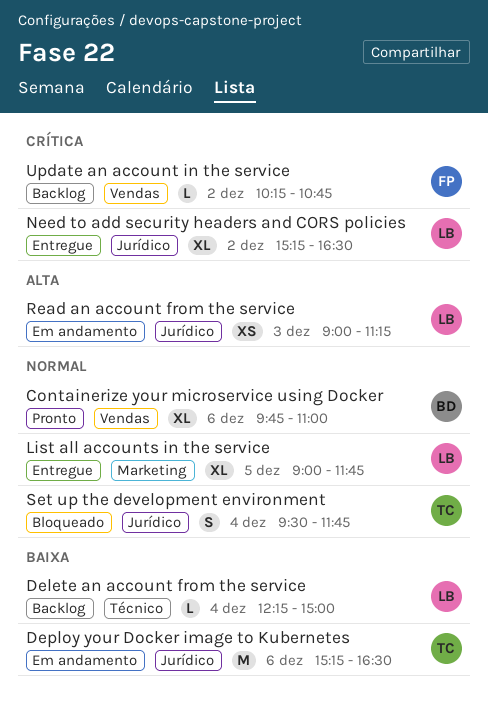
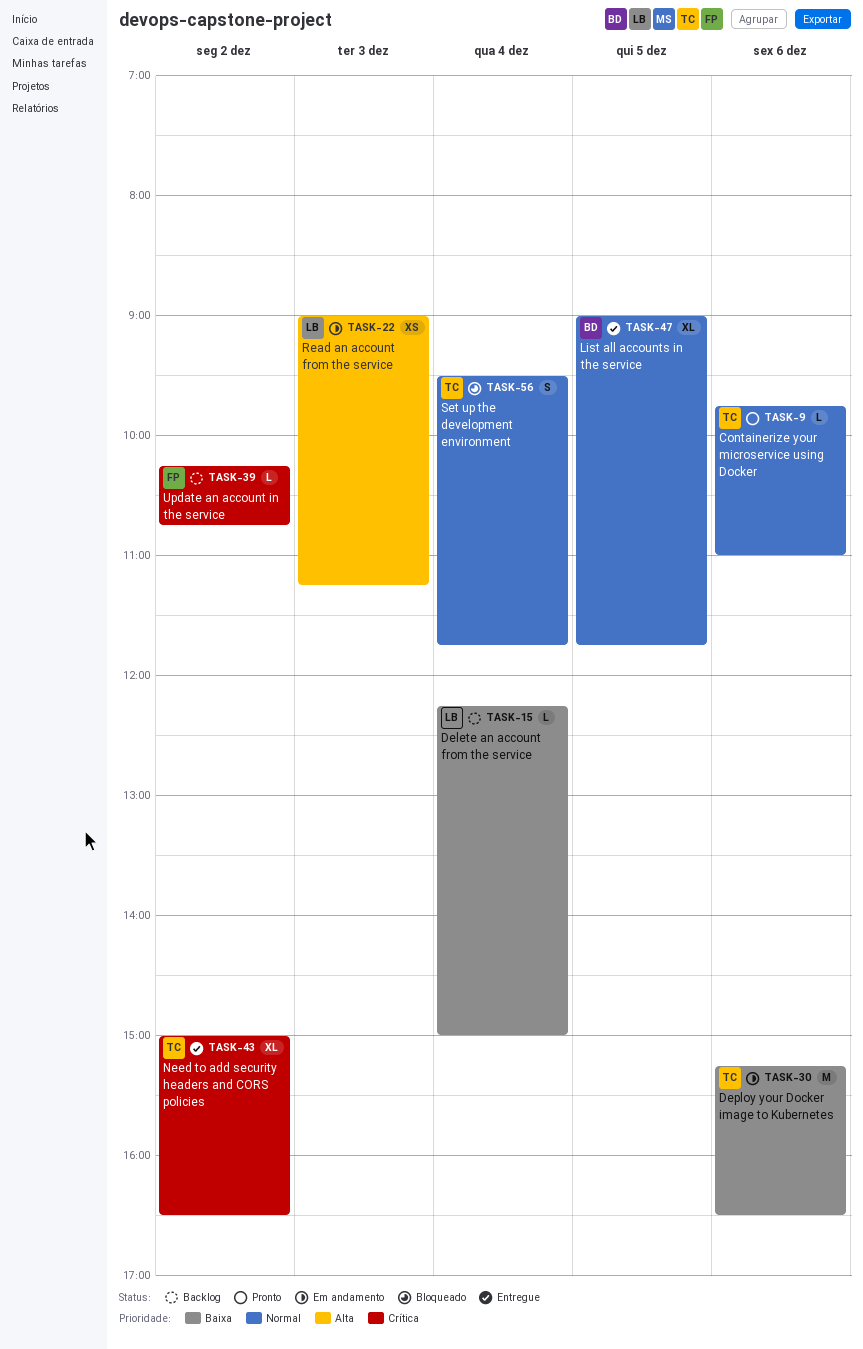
Containerize your microservice using Docker, owner: BD -> TC
Containerize your microservice using Docker, estimate: XL -> L
List all accounts in the service, owner: LB -> BD
Need to add security headers and CORS policies, owner: LB -> TC
Need to add security headers and CORS policies, begins: 15:15 -> 15:00

